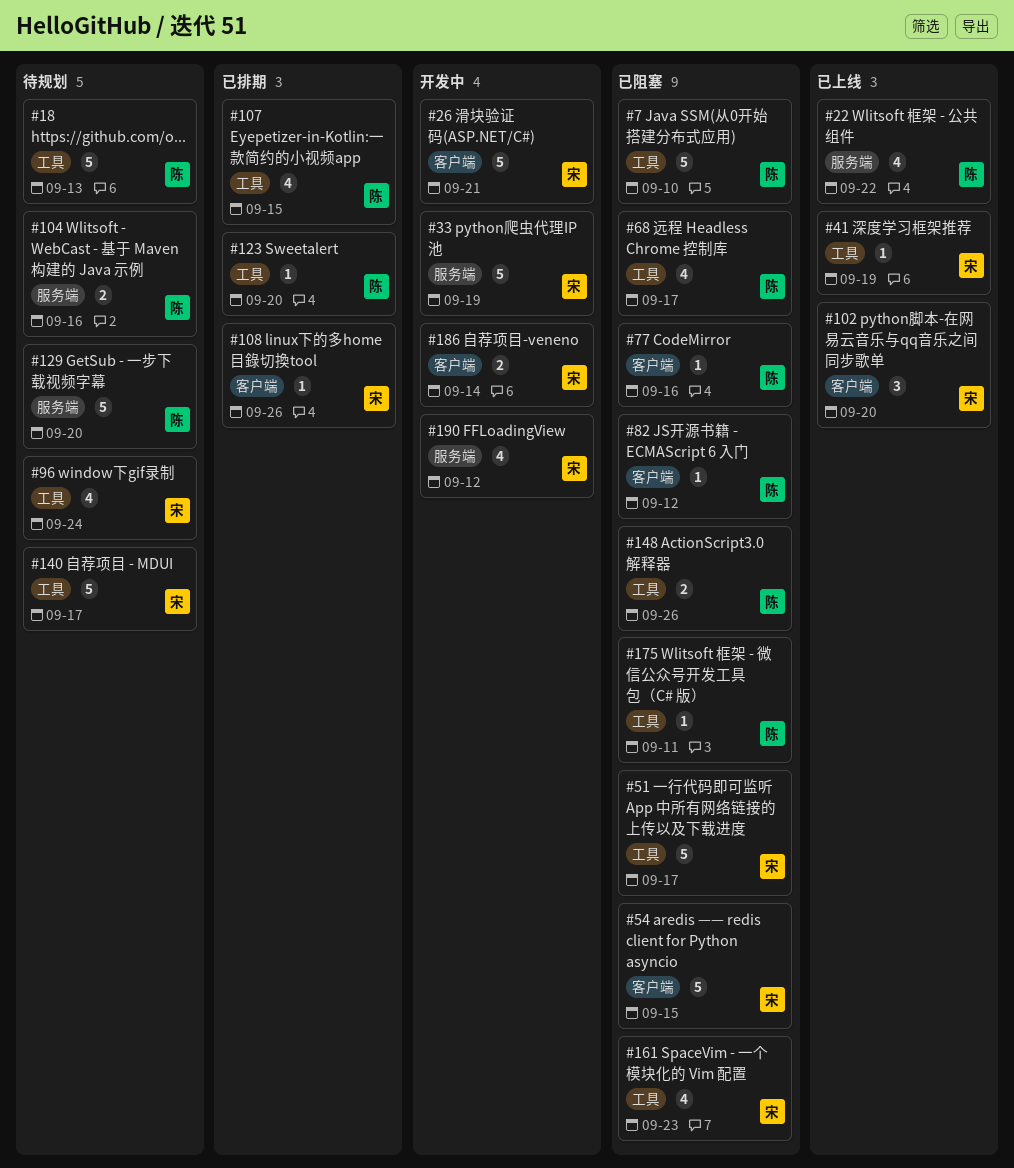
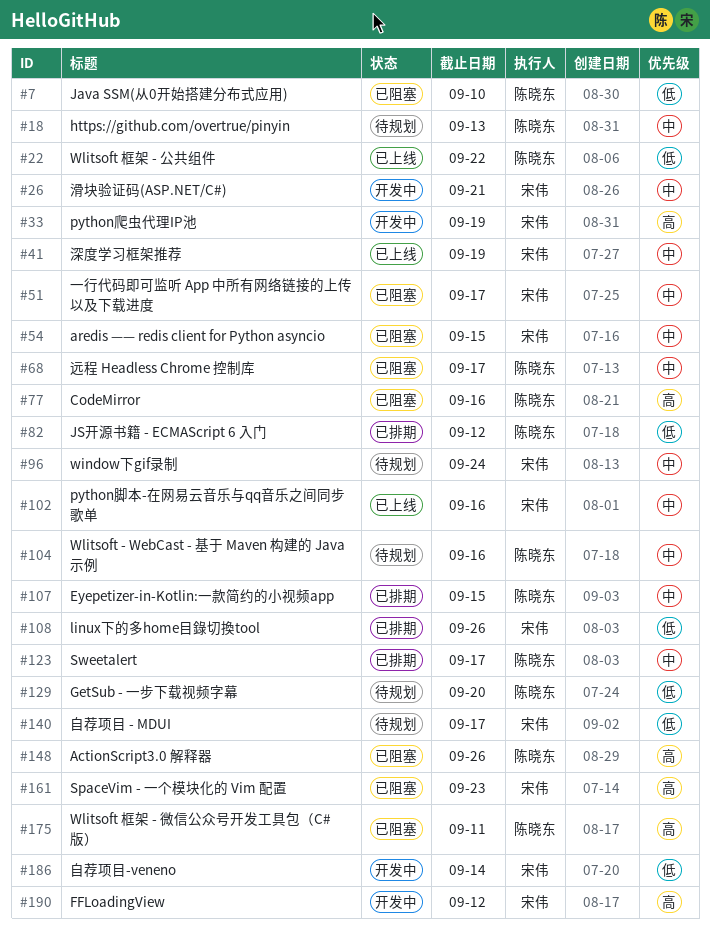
#82, status: 已阻塞 -> 已排期
#102, due: Sep 20 -> Sep 16
#123, due: Sep 20 -> Sep 17

